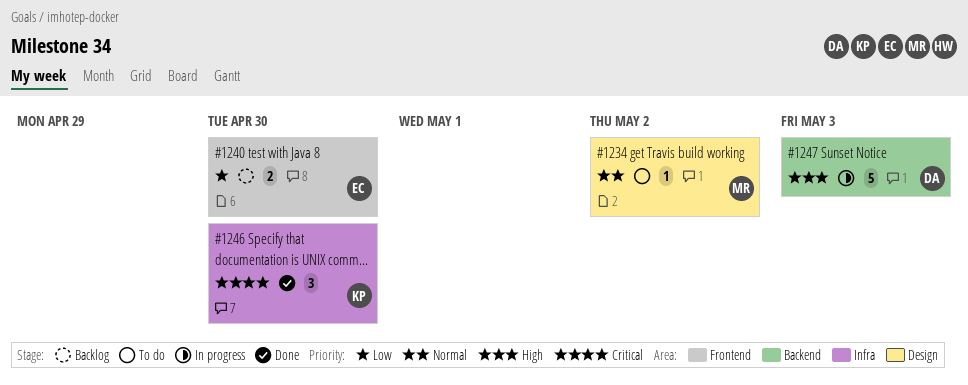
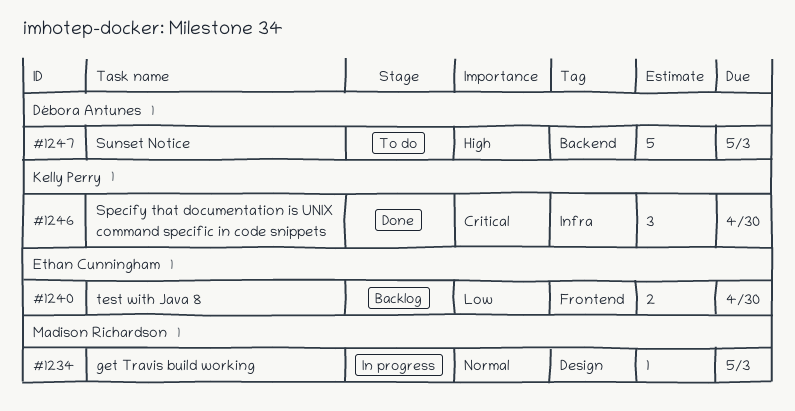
#1234, status: To do -> In progress
#1234, due: May 2 -> May 3
#1247, status: In progress -> To do

